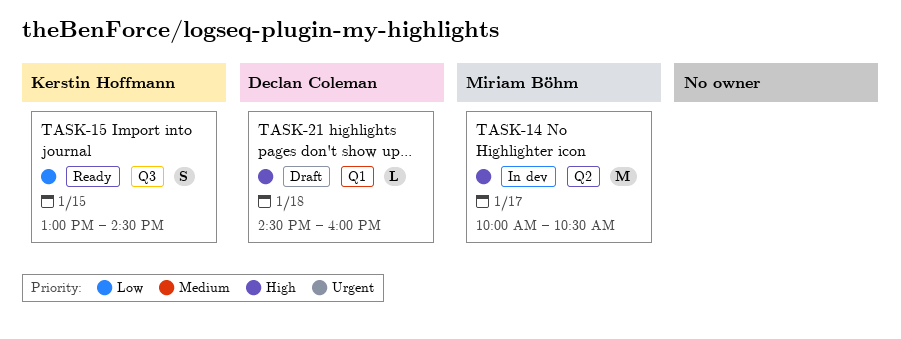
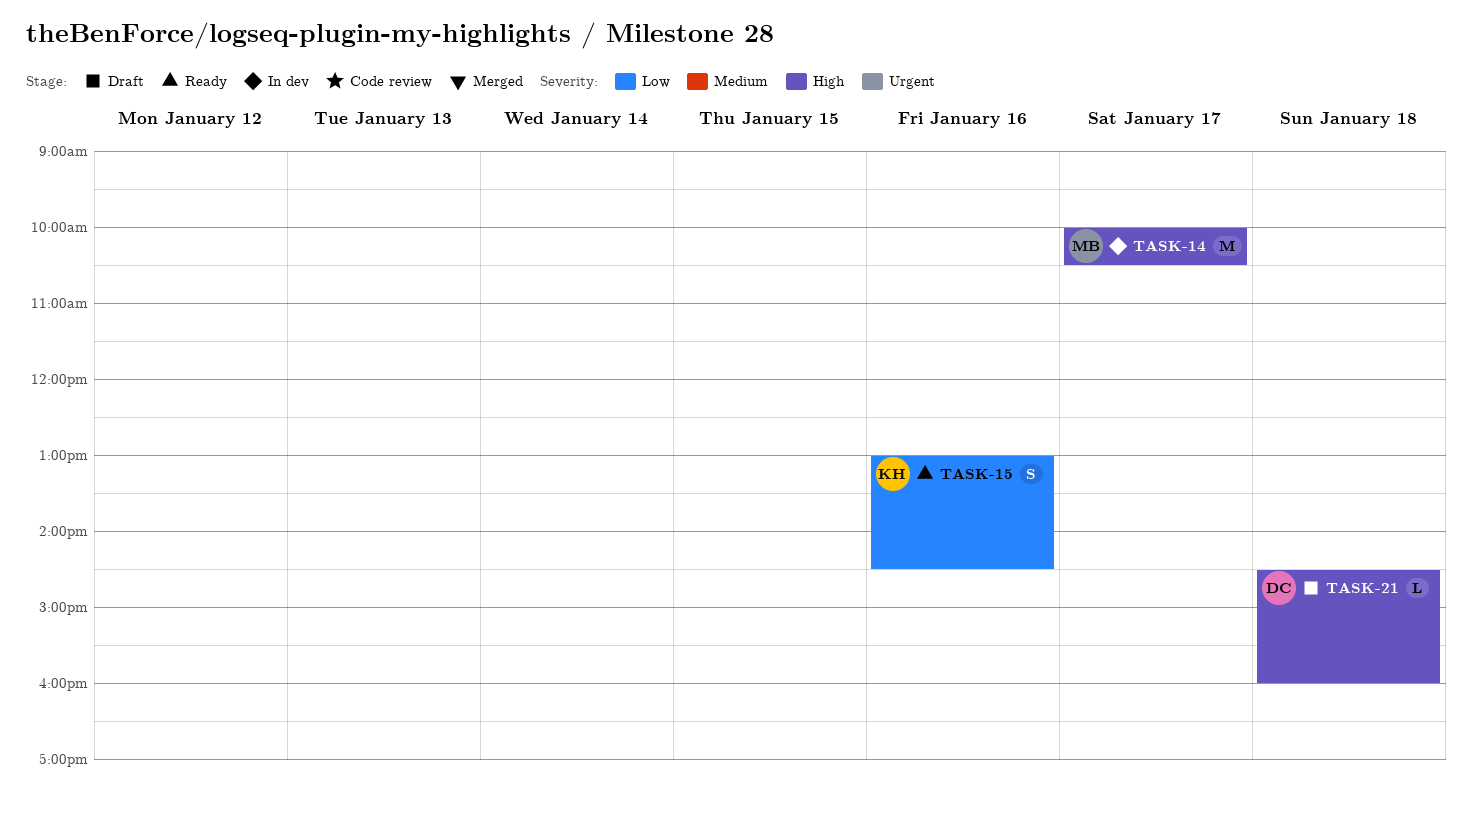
TASK-15, day: Jan 15 -> Jan 16

